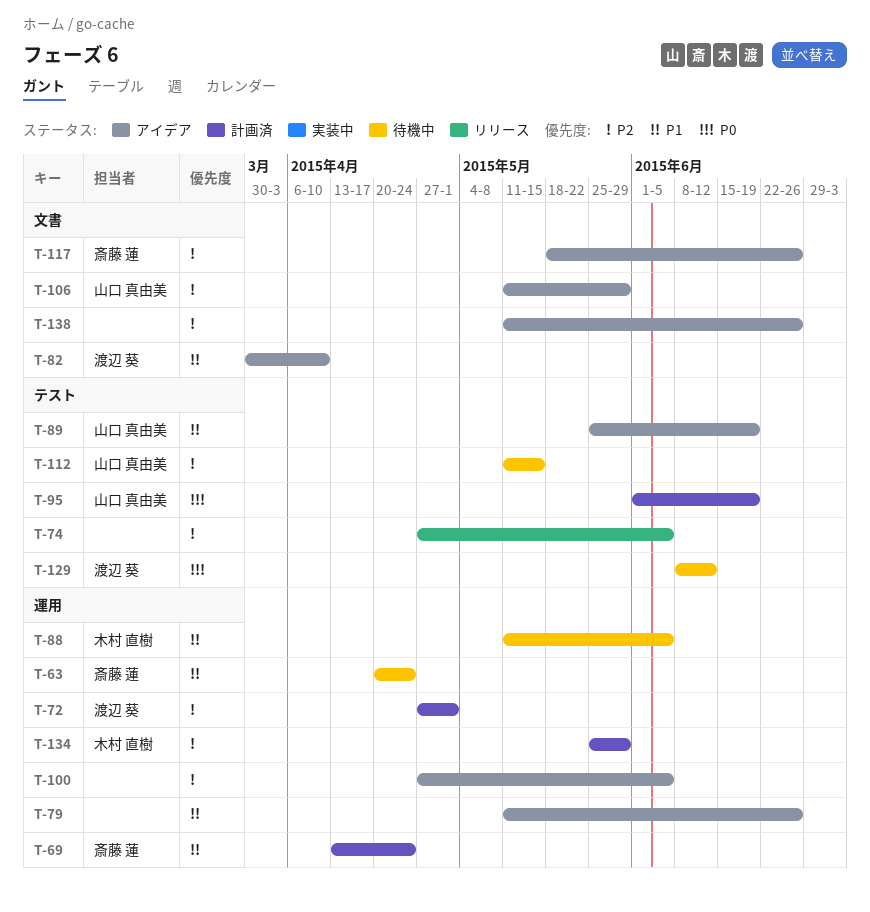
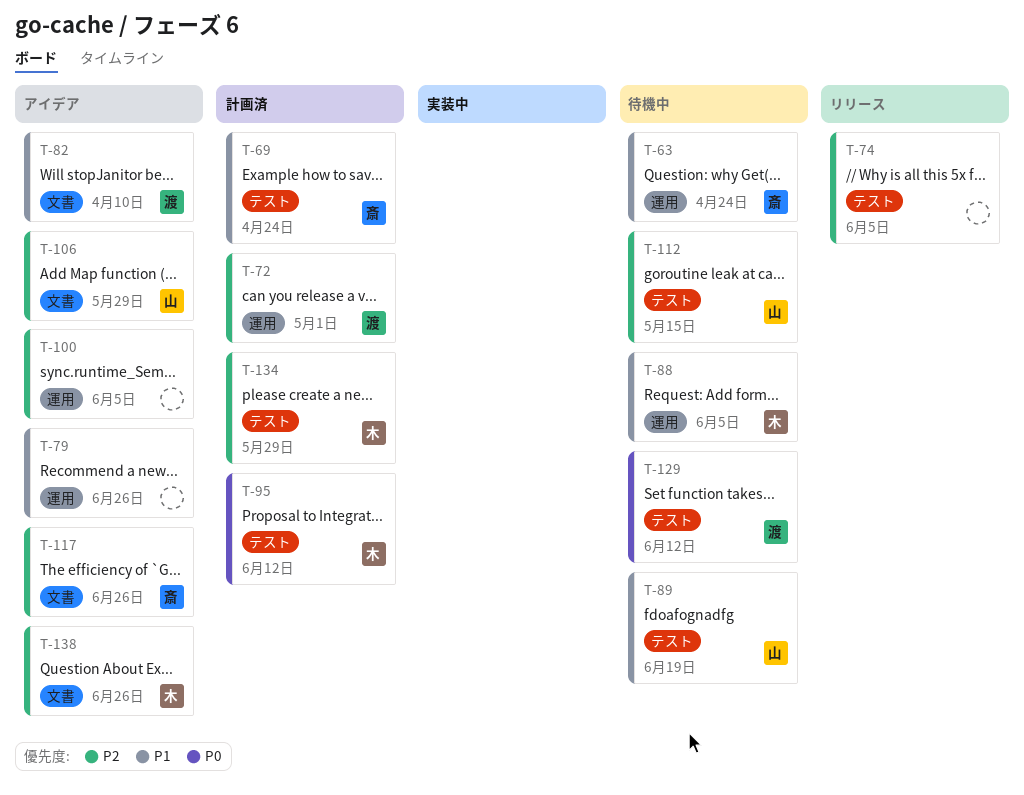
T-69, label: 運用 -> テスト
T-89, status: アイデア -> 待機中
T-95, owner: 山口 真由美 -> 木村 直樹
T-95, due: Jun 19 -> Jun 12
T-134, label: 運用 -> テスト
T-138, owner: none -> 木村 直樹

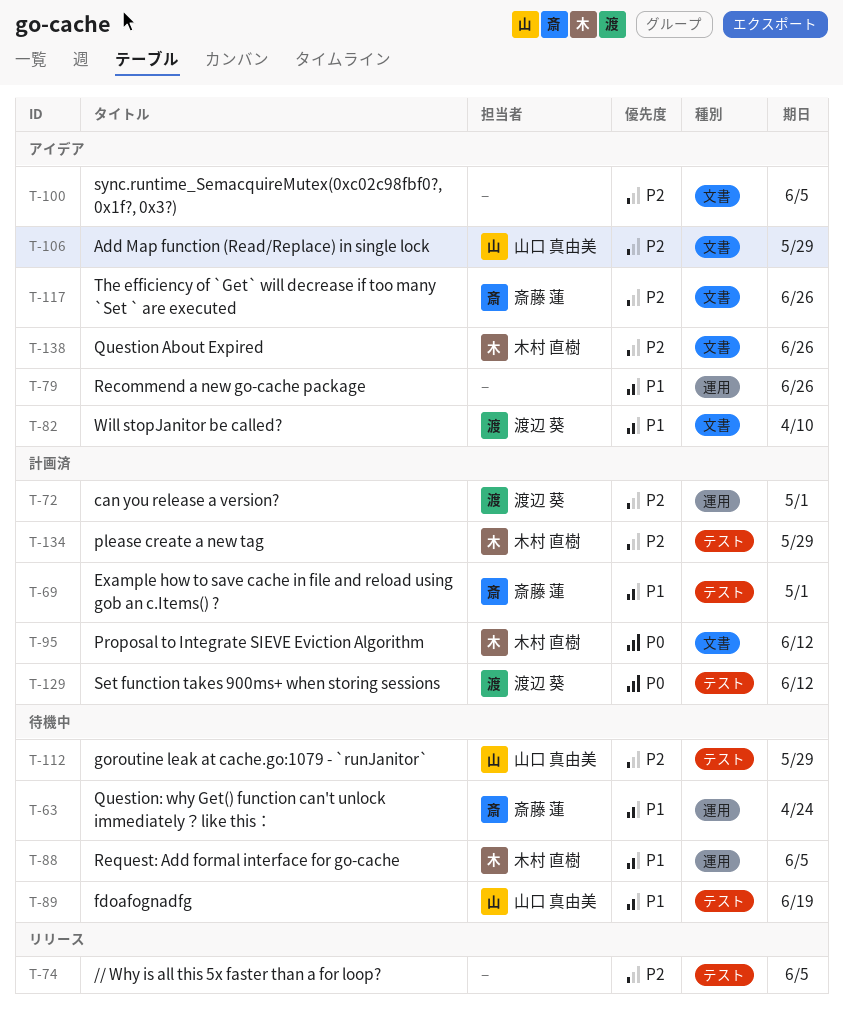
T-69, due: Apr 24 -> May 1
T-95, label: テスト -> 文書
T-100, label: 運用 -> 文書
T-112, due: May 15 -> May 29
T-129, status: 待機中 -> 計画済

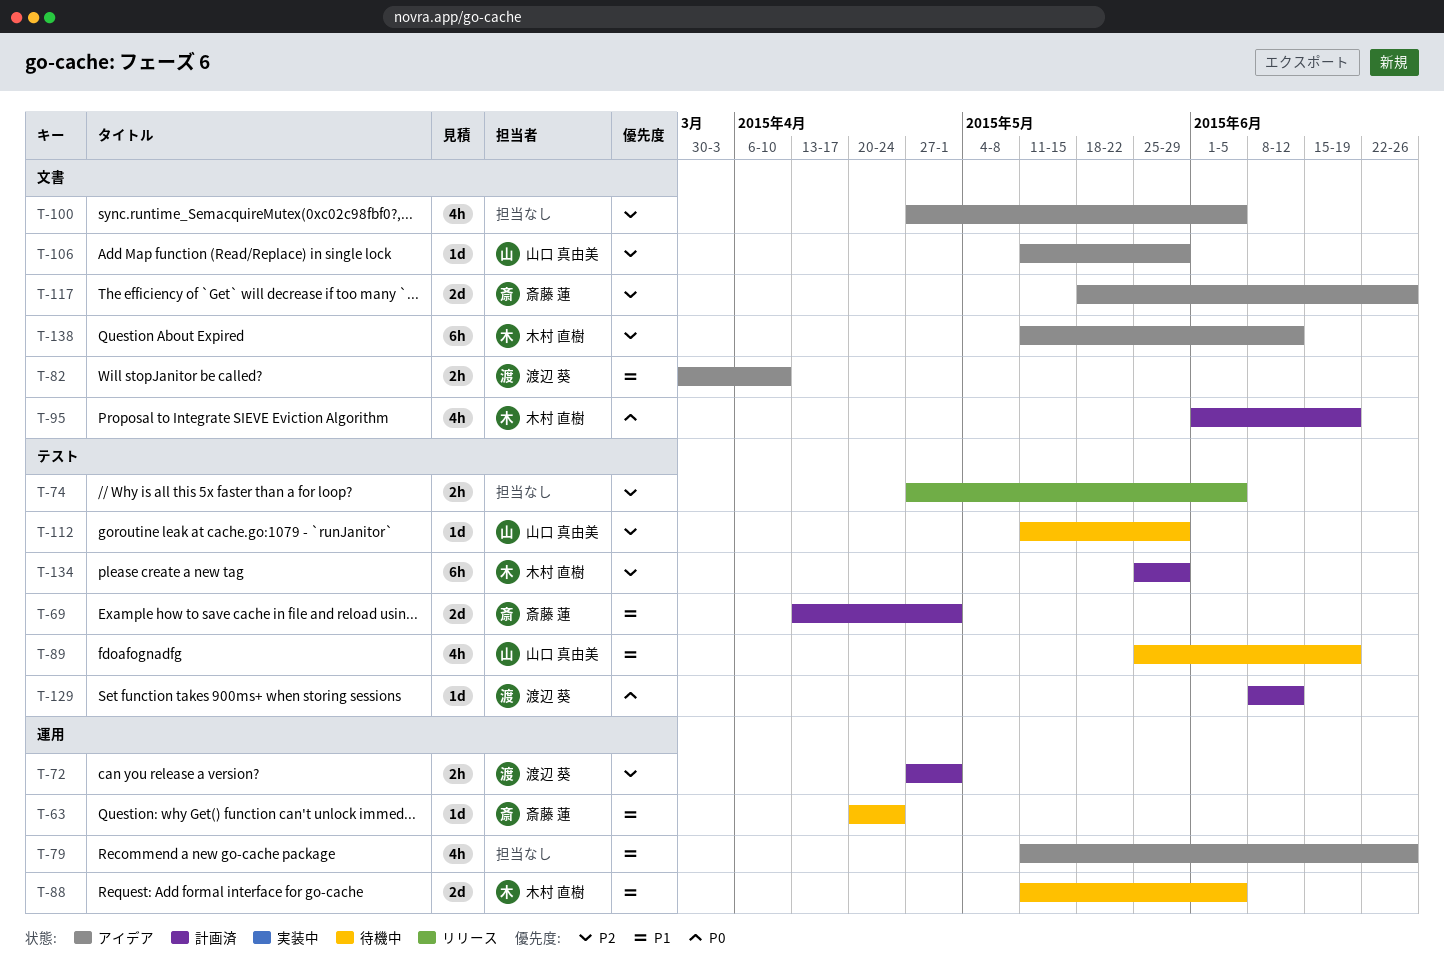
T-95, due: Jun 12 -> Jun 19
T-138, due: Jun 26 -> Jun 12

